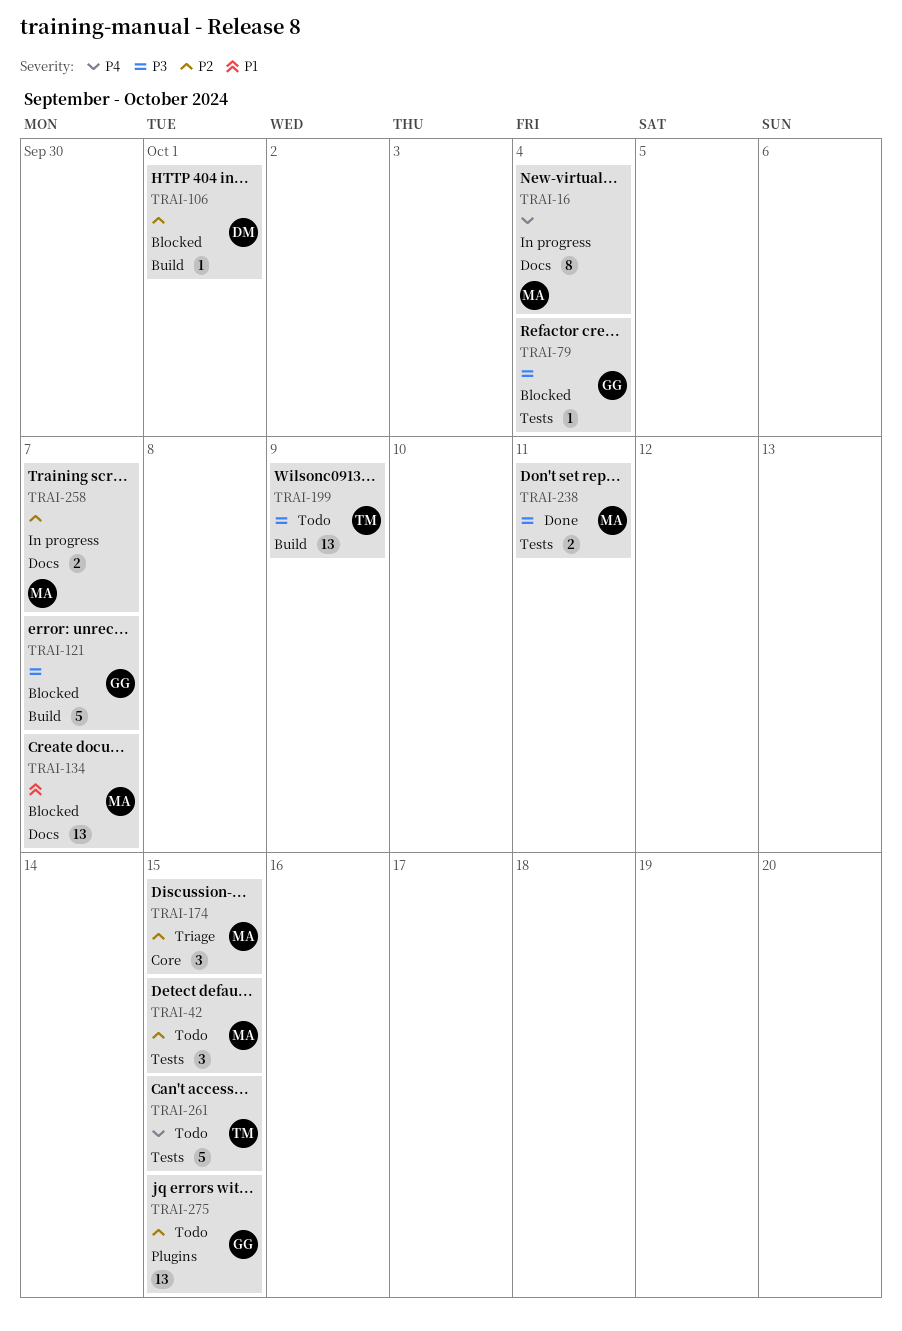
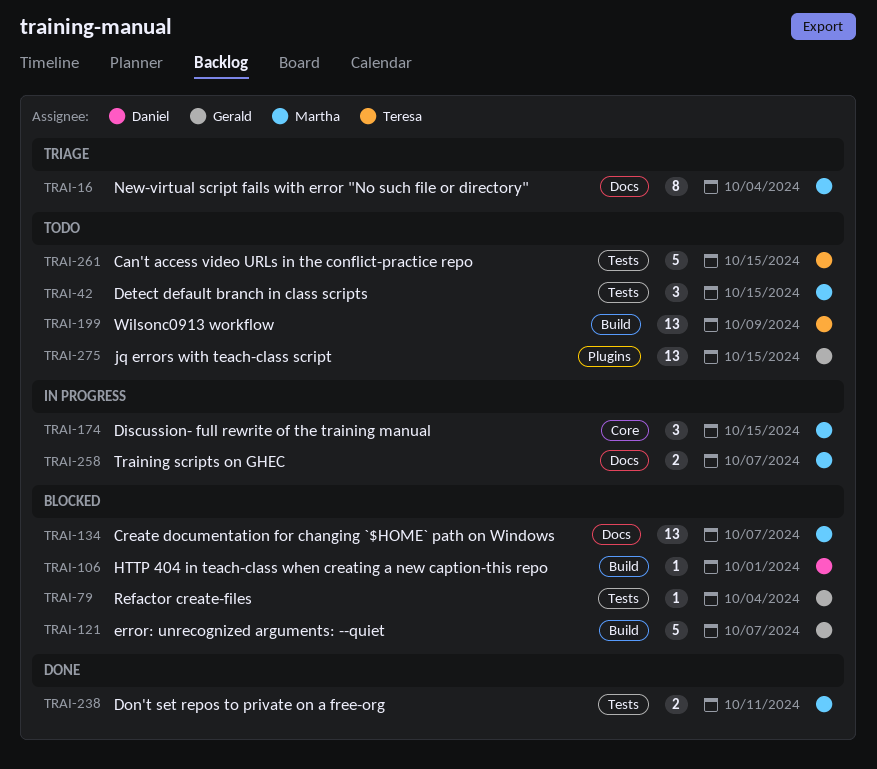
TRAI-16, status: In progress -> Triage
TRAI-174, status: Triage -> In progress

